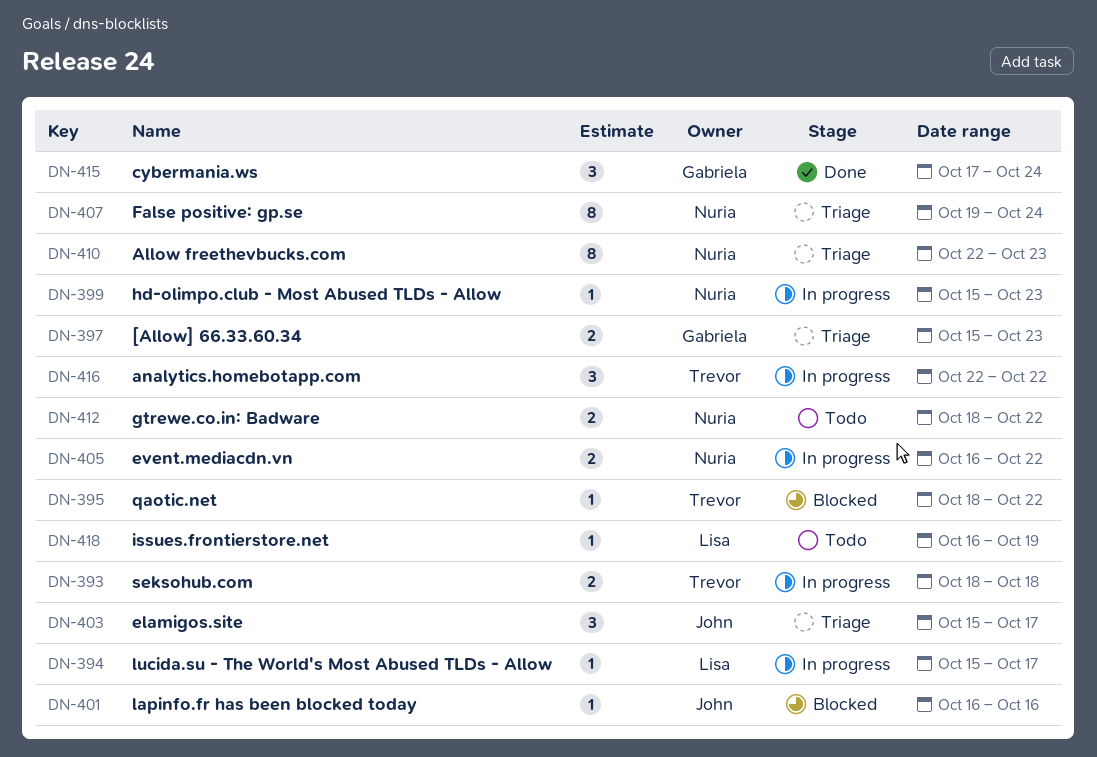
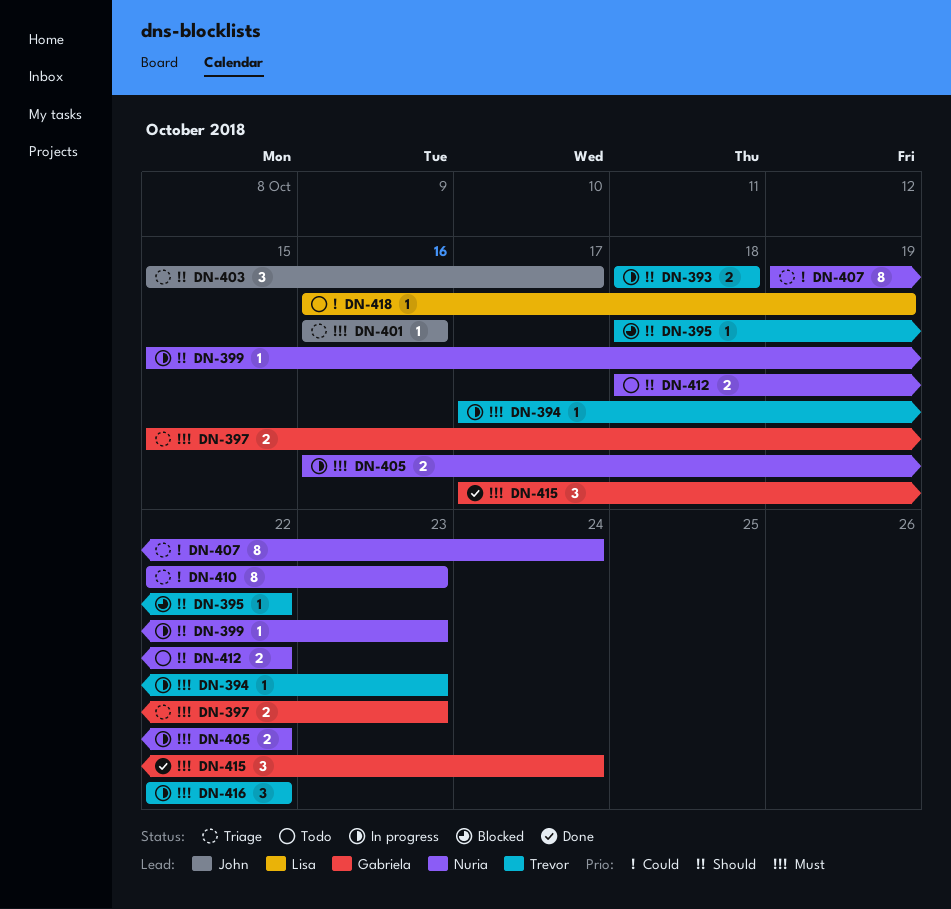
DN-394, owner: Lisa -> Trevor
DN-394, start: Oct 15 -> Oct 17
DN-394, due: Oct 17 -> Oct 23
DN-401, status: Blocked -> Triage

